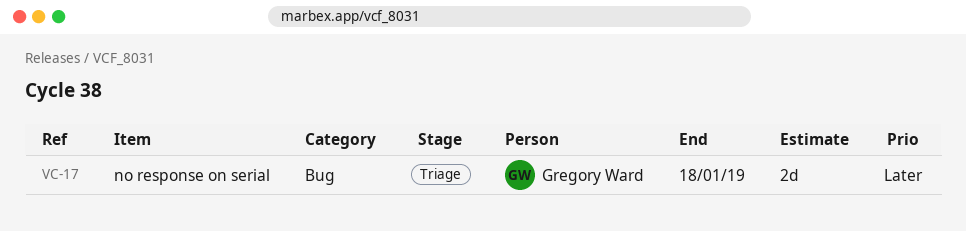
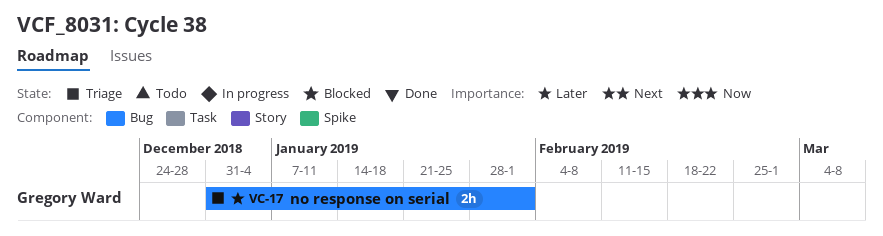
VC-17, estimate: 2d -> 2h
VC-17, due: Jan 18 -> Feb 1

